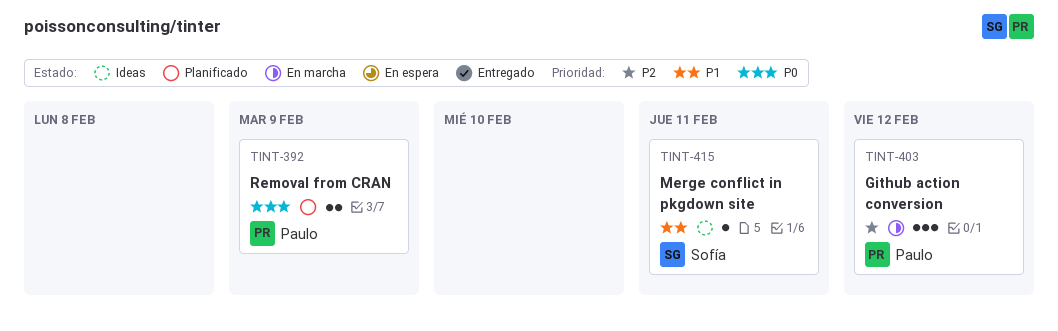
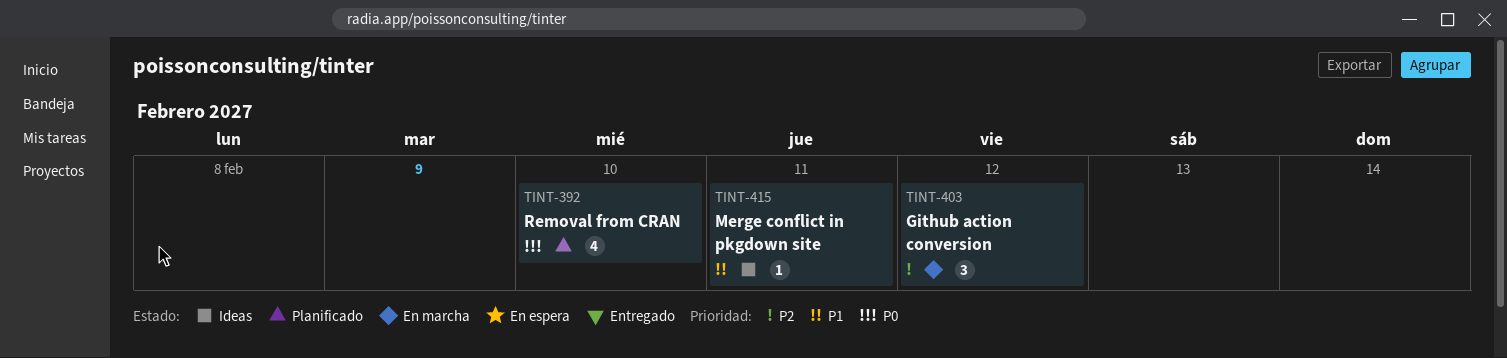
TINT-392, estimate: 2 -> 4
TINT-392, due: Feb 9 -> Feb 10

